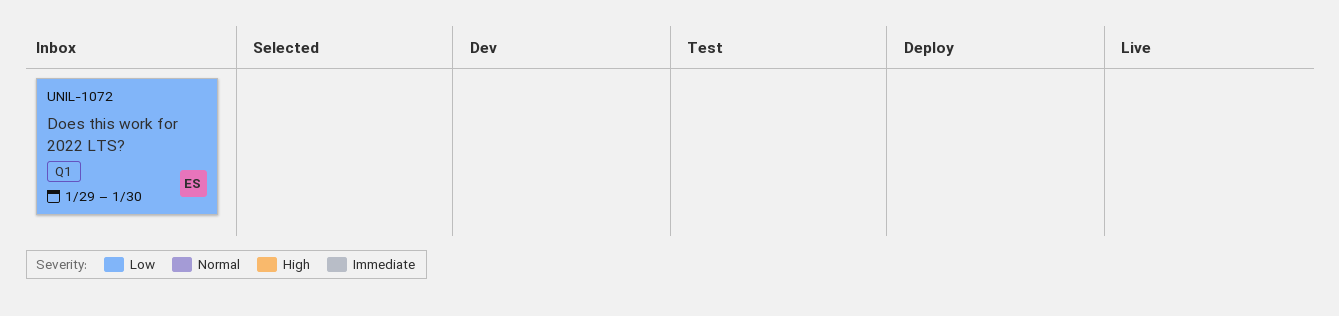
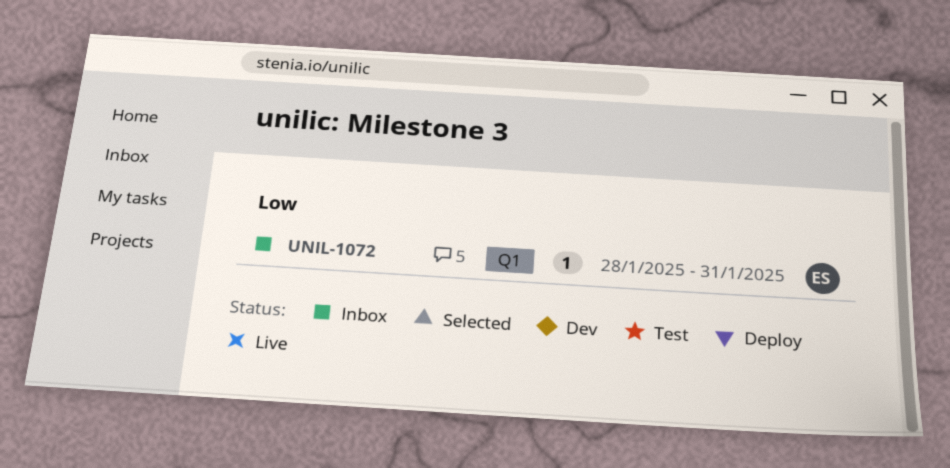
UNIL-1072, start: Jan 29 -> Jan 28
UNIL-1072, due: Jan 30 -> Jan 31

